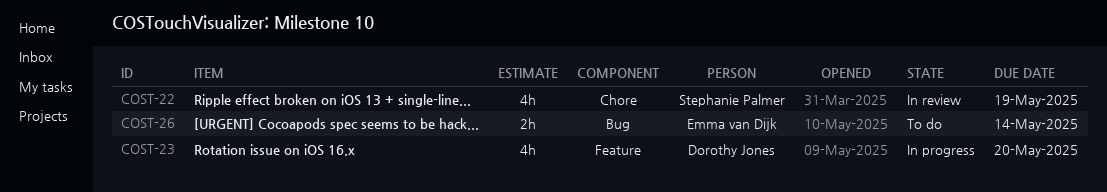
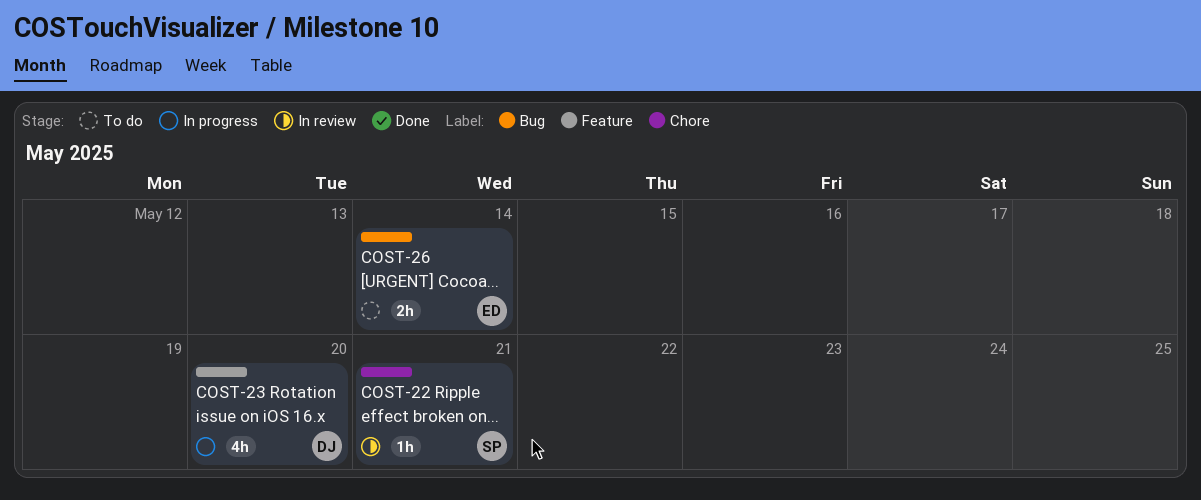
COST-22, estimate: 4h -> 1h
COST-22, due: May 19 -> May 21

